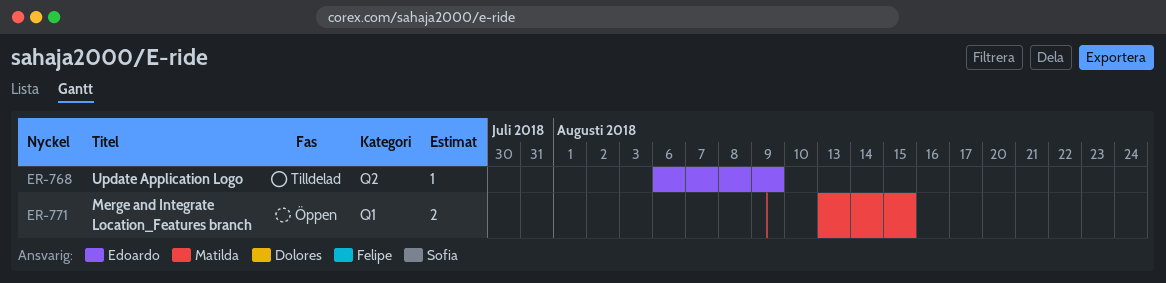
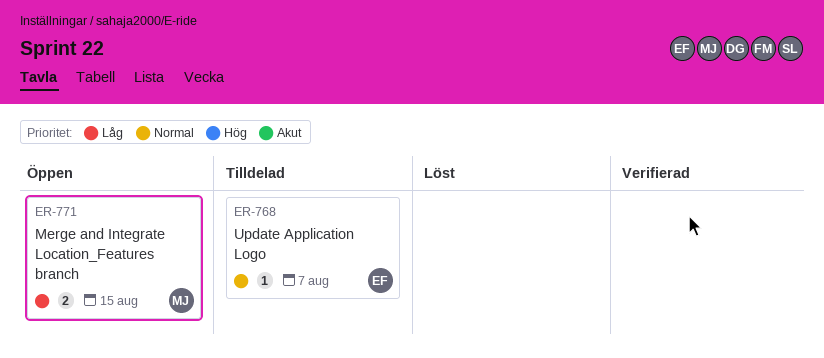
ER-768, due: Aug 9 -> Aug 7

